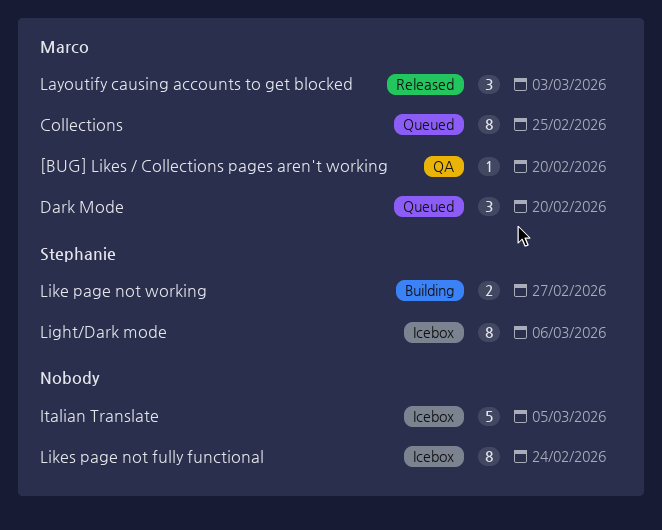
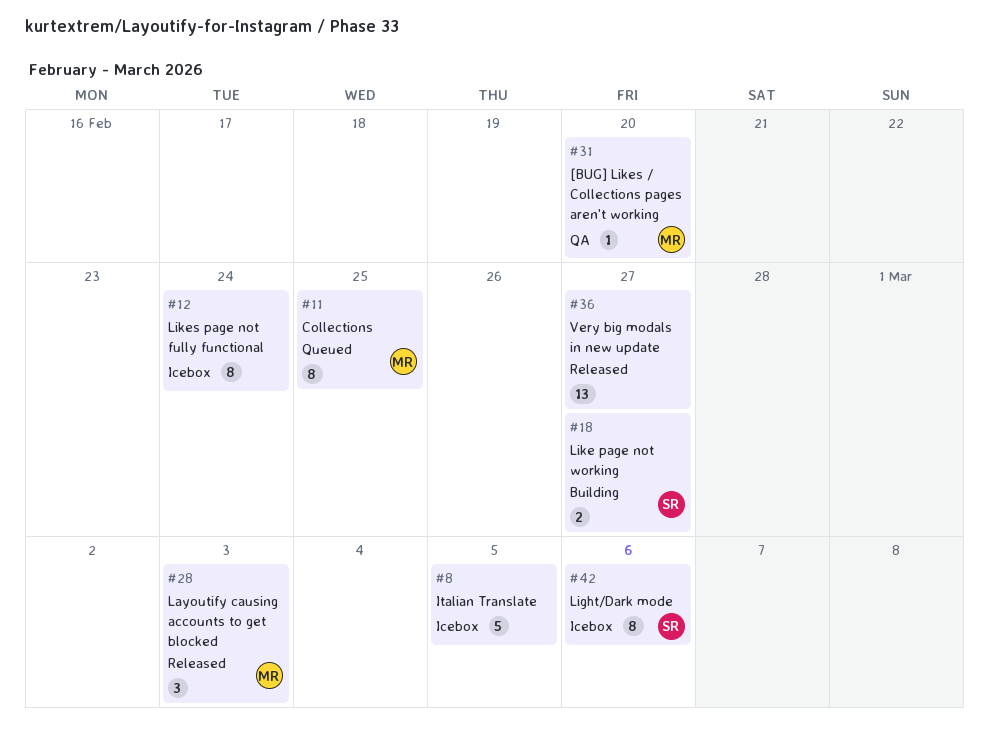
Dark Mode: present -> none
Very big modals in new update: none -> present

